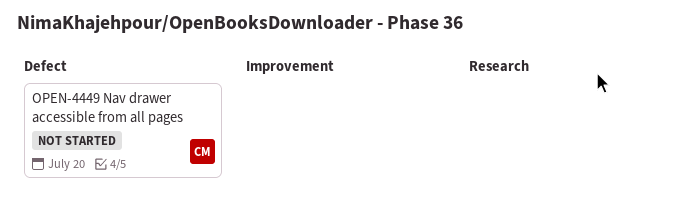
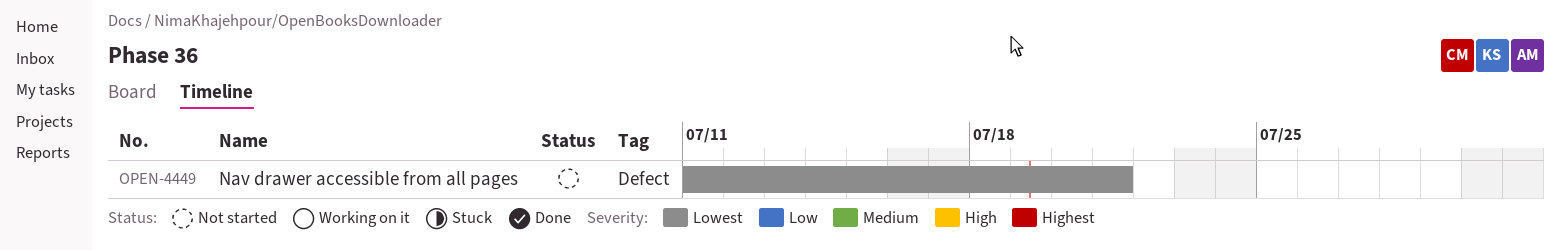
OPEN-4449, due: Jul 20 -> Jul 21

